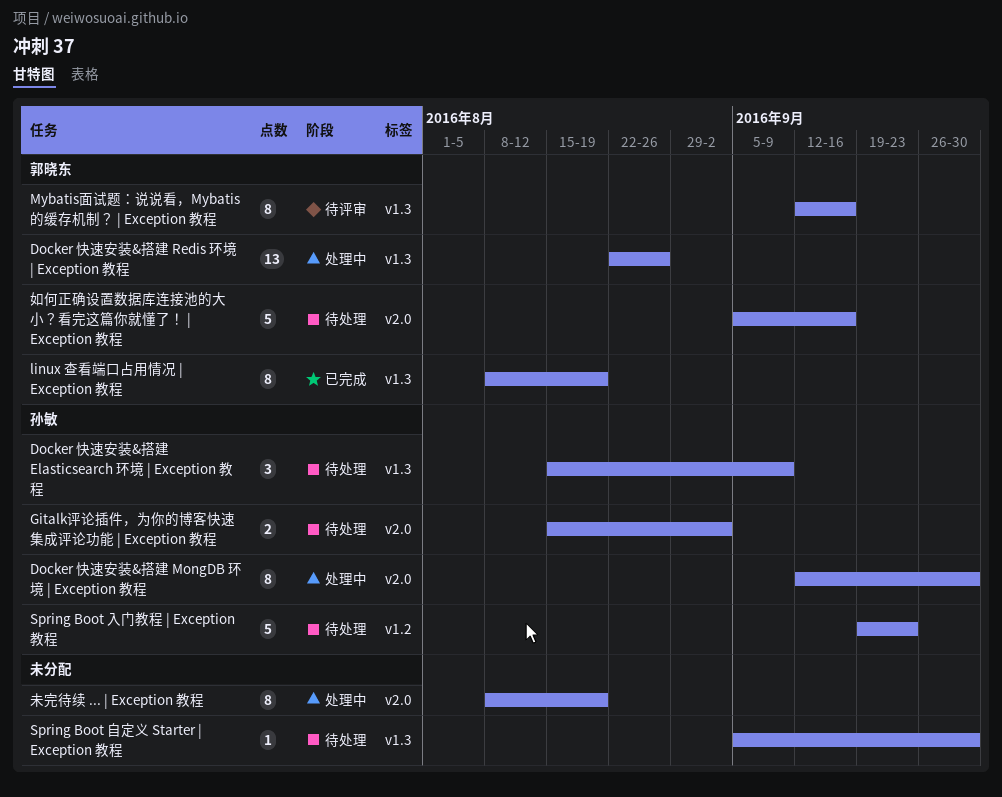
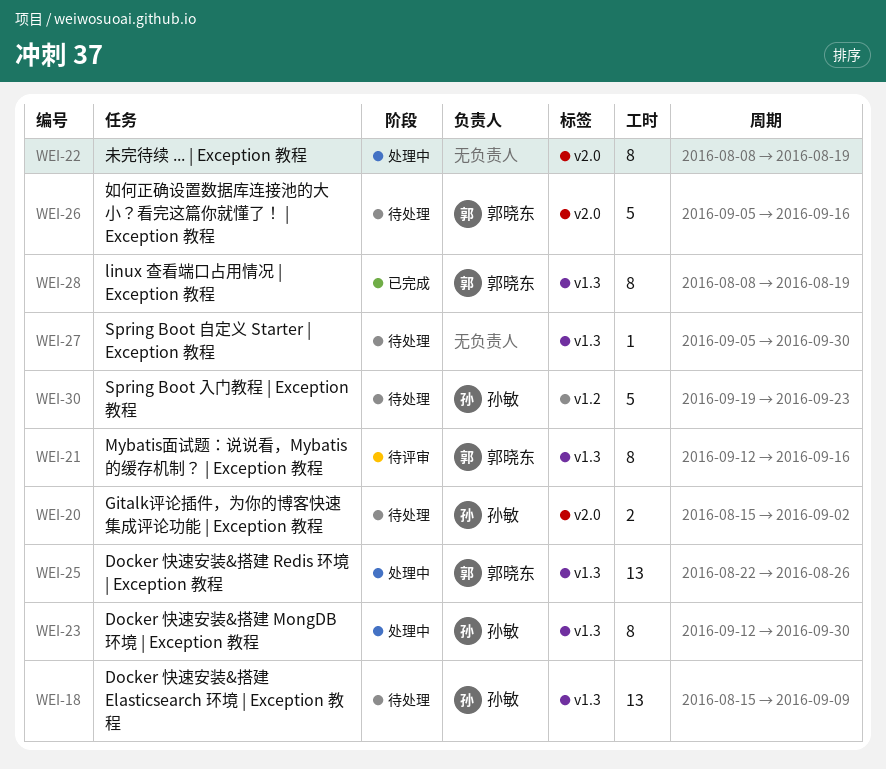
Docker 快速安装&搭建 Elasticsearch 环境 | Exception 教程, estimate: 3 -> 13
Docker 快速安装&搭建 MongDB 环境 | Exception 教程, label: v2.0 -> v1.3

